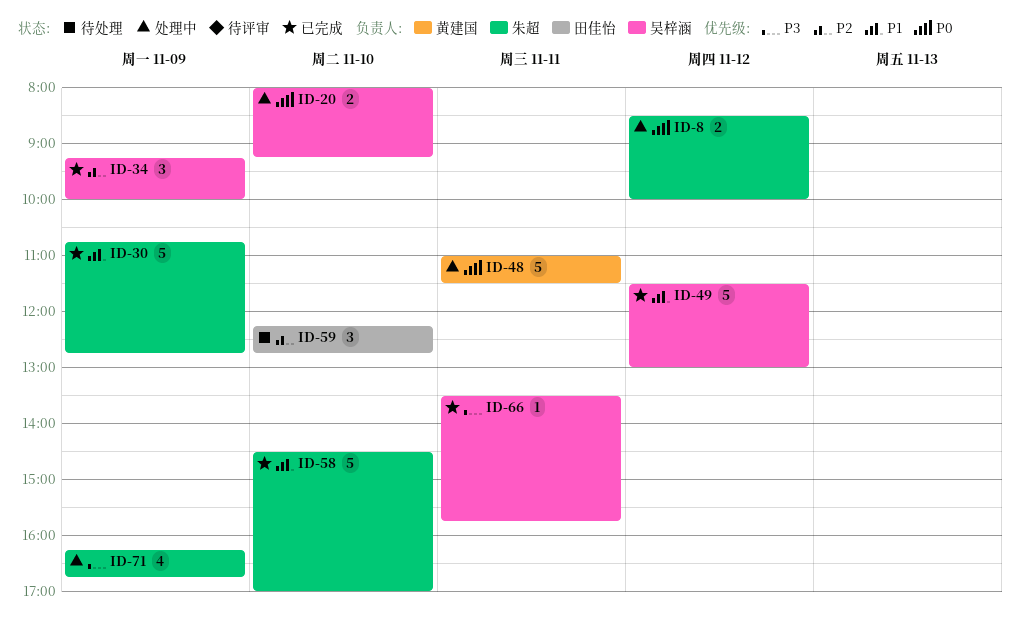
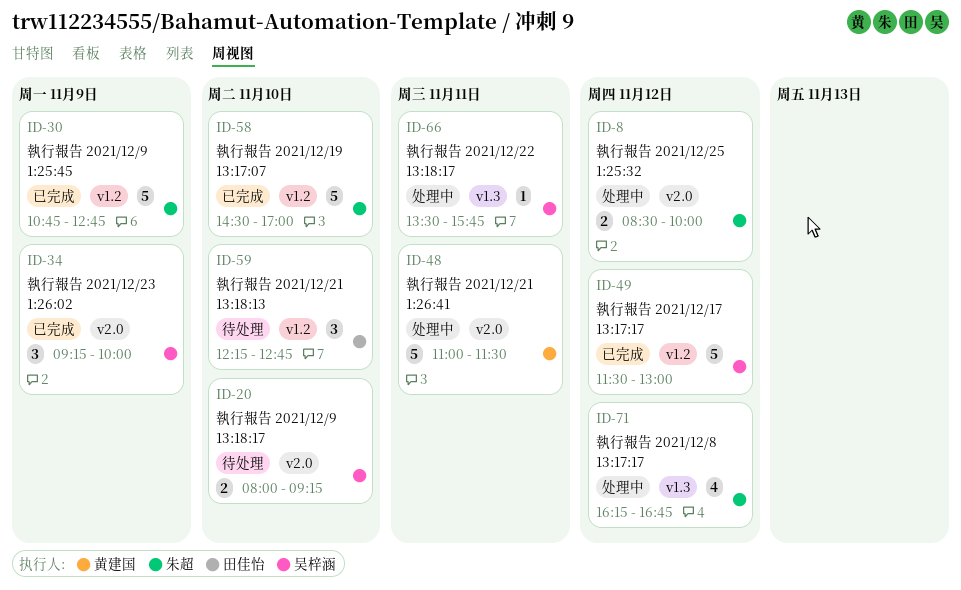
ID-20, status: 处理中 -> 待处理
ID-66, status: 已完成 -> 处理中
ID-71, day: Nov 9 -> Nov 12

